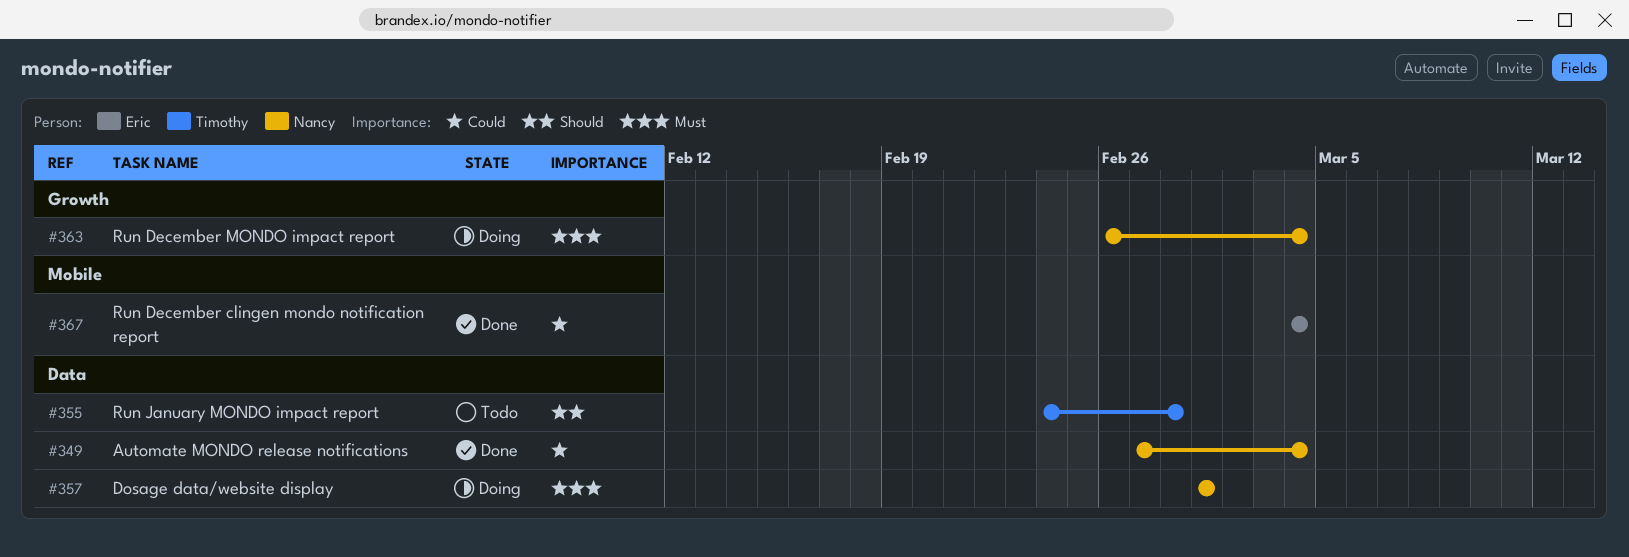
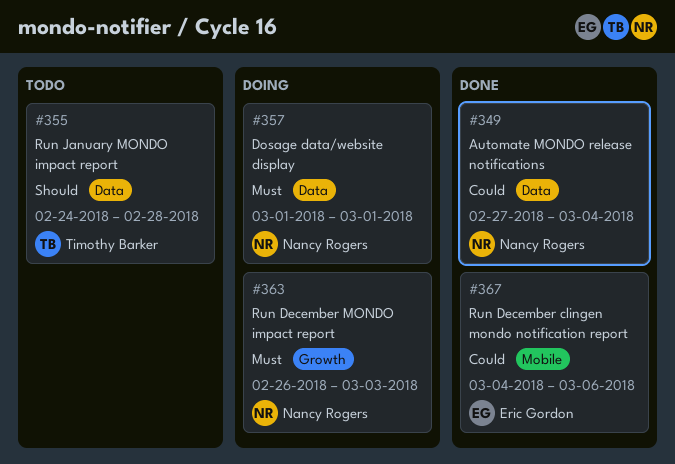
#363, due: Mar 4 -> Mar 3
#367, due: Mar 4 -> Mar 6

